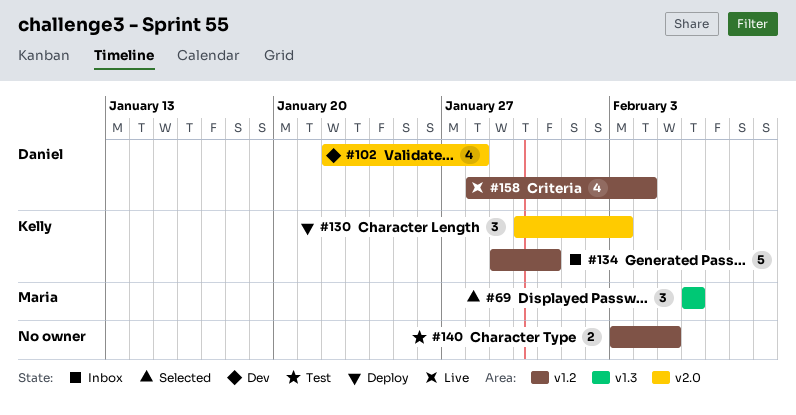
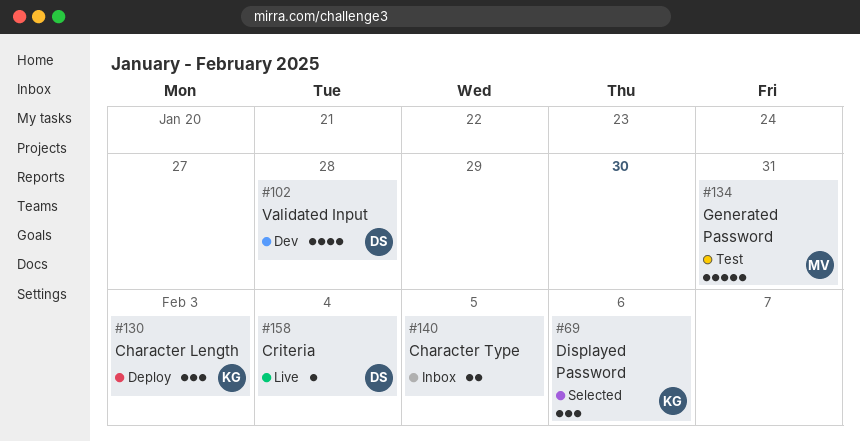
#69, owner: Maria -> Kelly
#134, status: Inbox -> Test
#134, owner: Kelly -> Maria
#140, status: Test -> Inbox
#158, estimate: 4 -> 1

